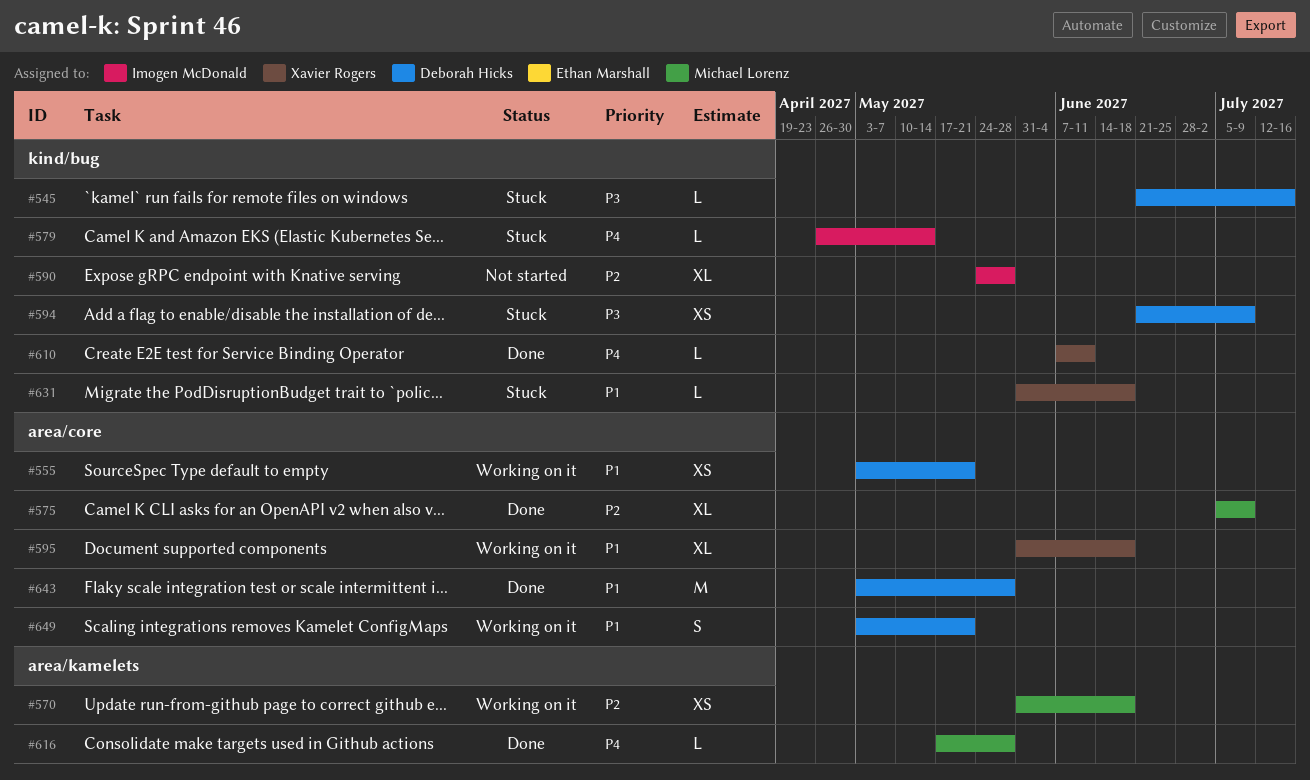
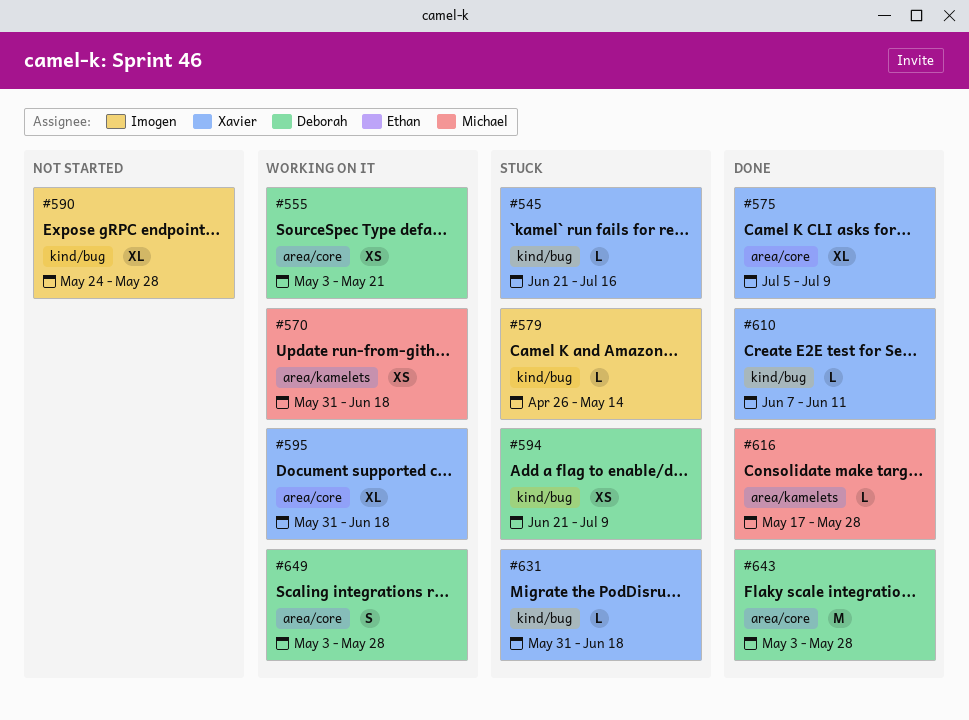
#545, owner: Deborah Hicks -> Xavier Rogers
#575, owner: Michael Lorenz -> Xavier Rogers
#649, due: May 21 -> May 28

